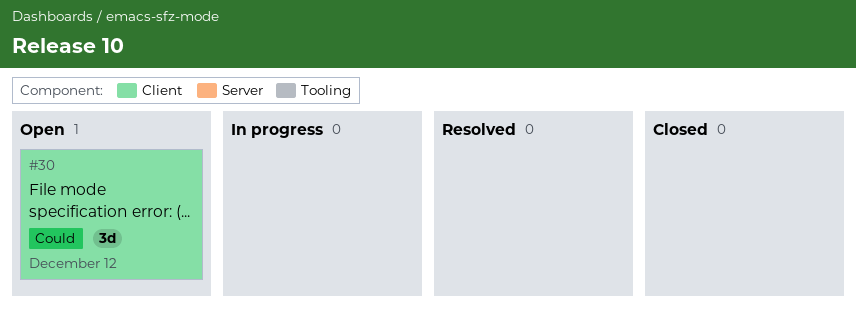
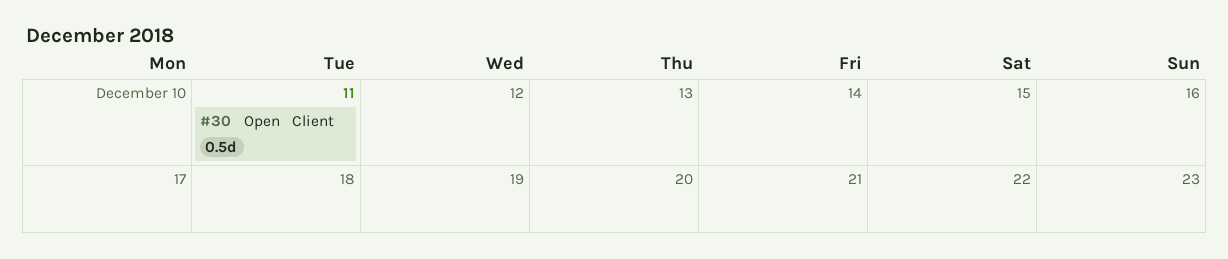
#30, estimate: 3d -> 0.5d
#30, due: Dec 12 -> Dec 11

